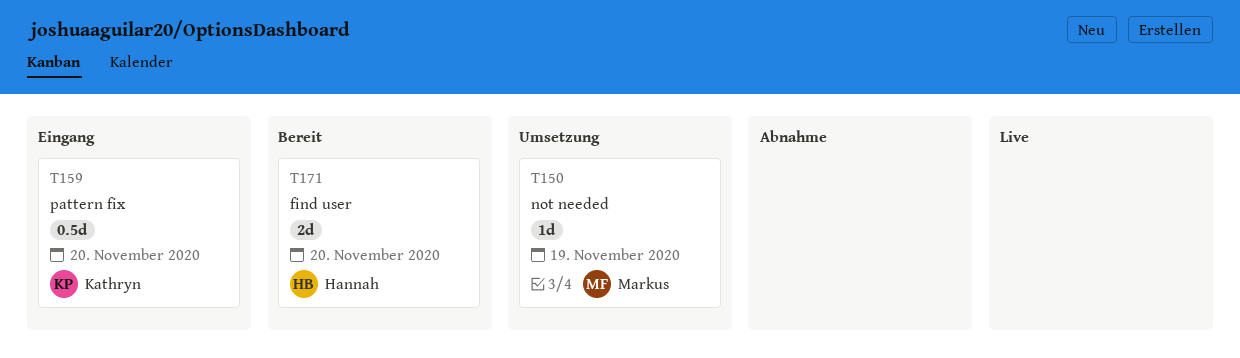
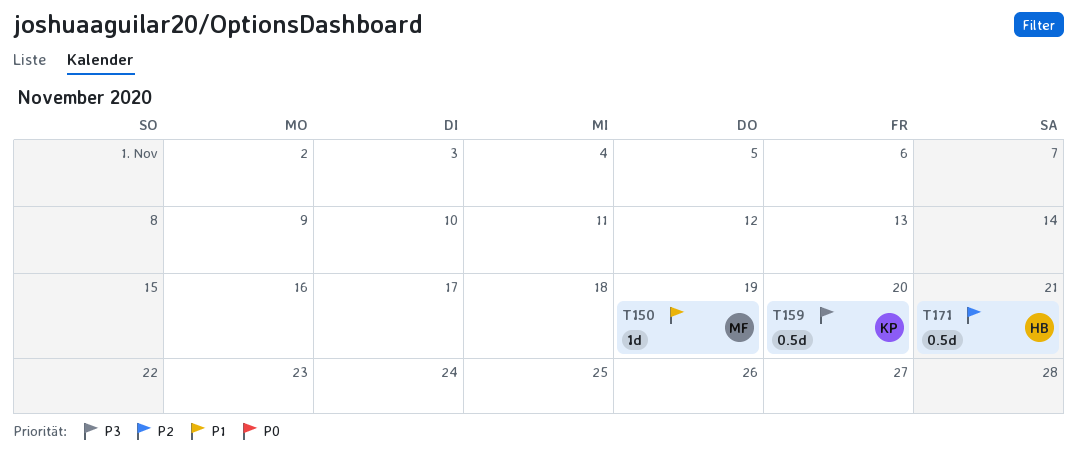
T171, estimate: 2d -> 0.5d
T171, due: Nov 20 -> Nov 21

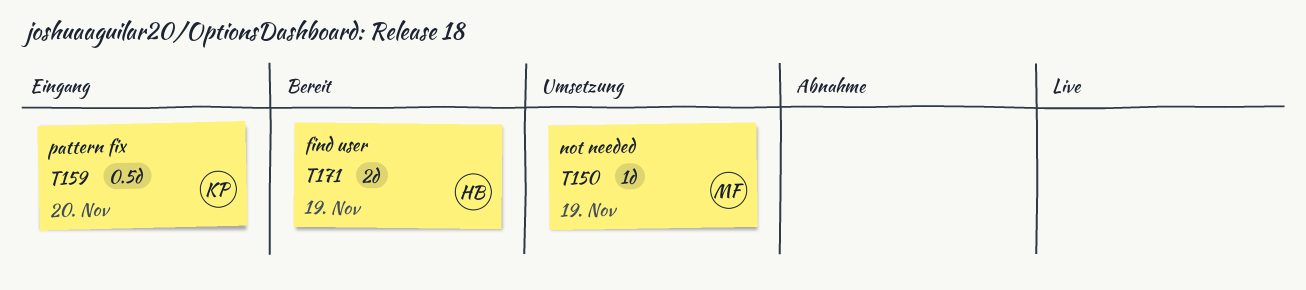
T171, estimate: 0.5d -> 2d
T171, due: Nov 21 -> Nov 19

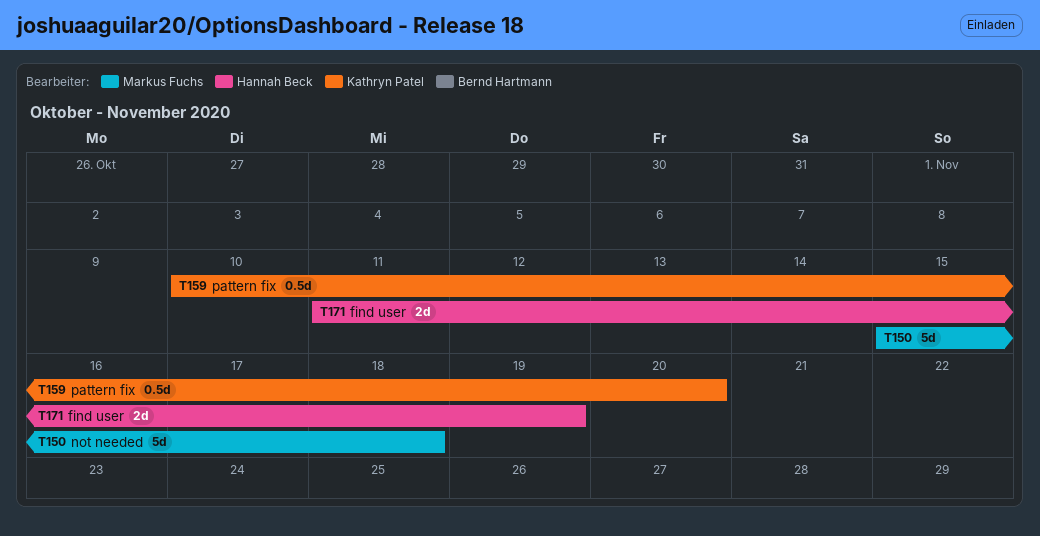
T150, estimate: 1d -> 5d
T150, due: Nov 19 -> Nov 18

